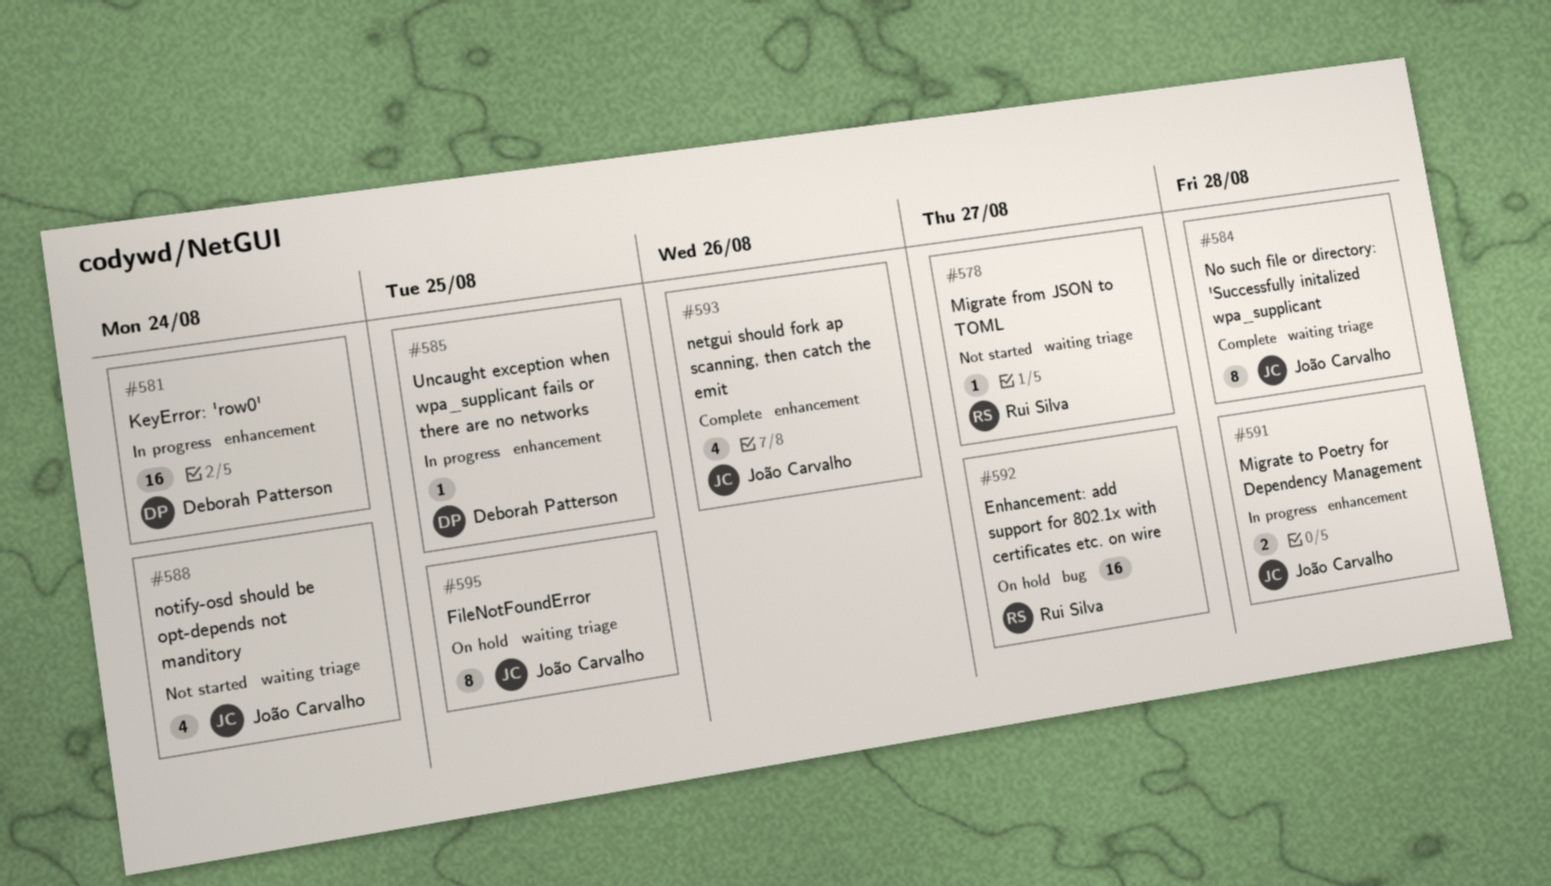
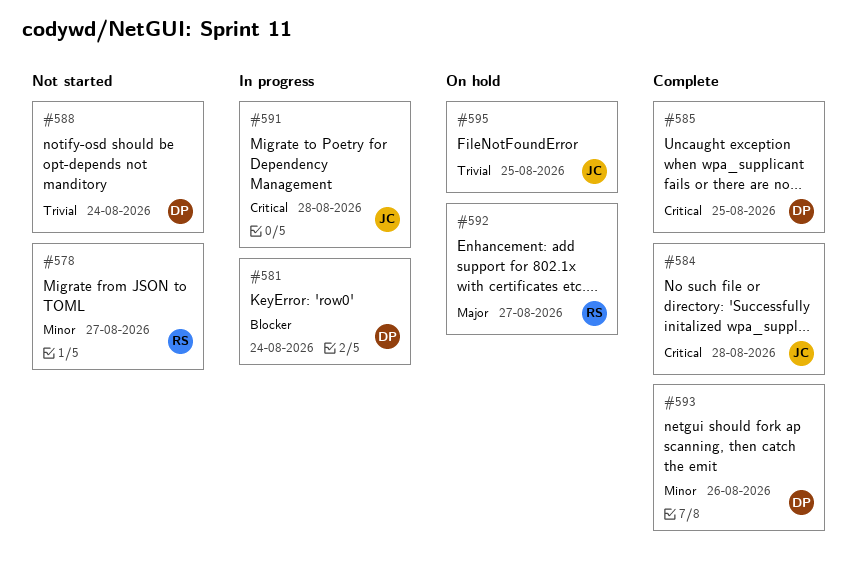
#585, status: In progress -> Complete
#588, owner: João Carvalho -> Deborah Patterson
#593, owner: João Carvalho -> Deborah Patterson

